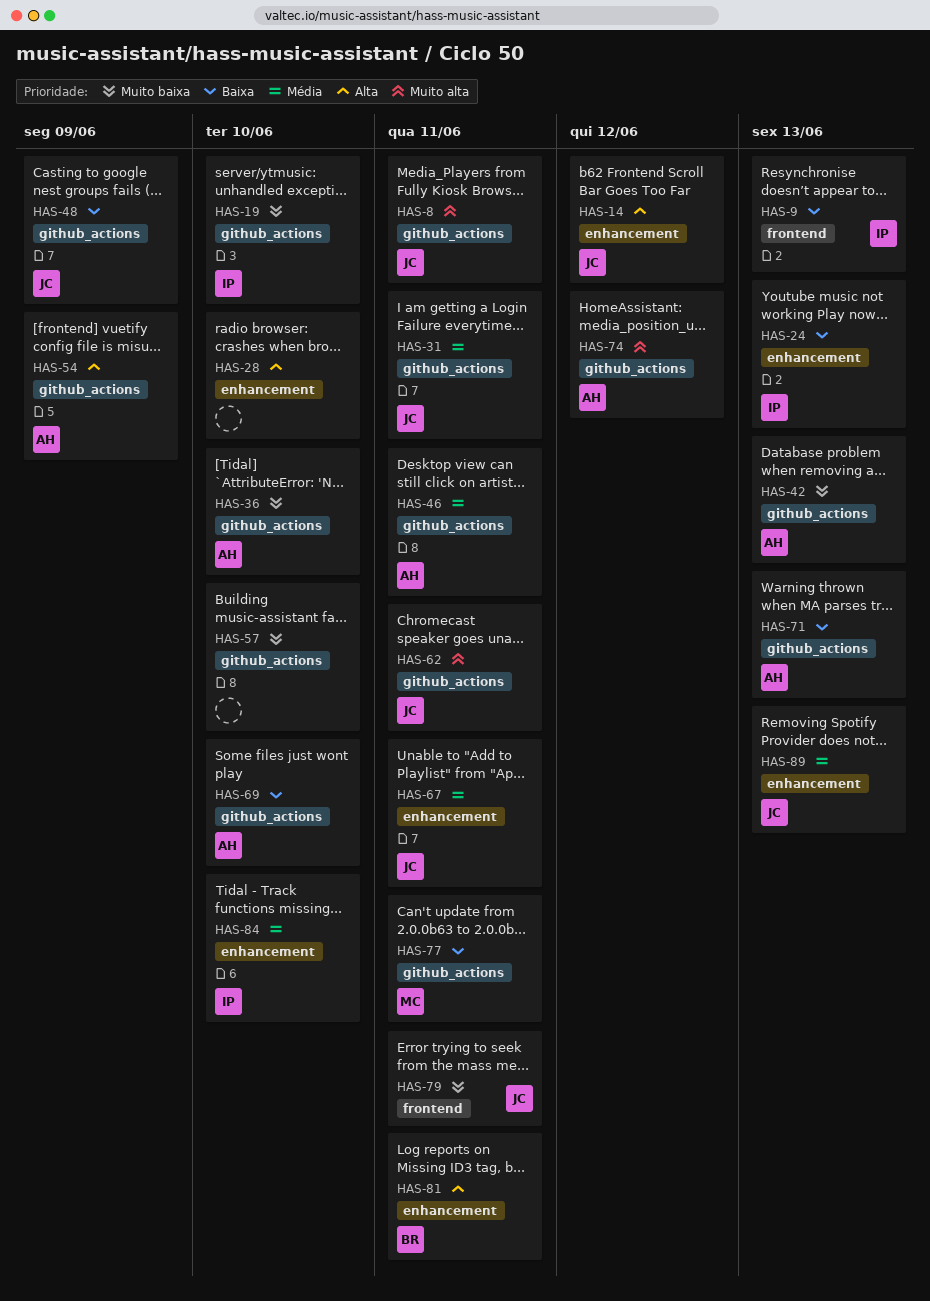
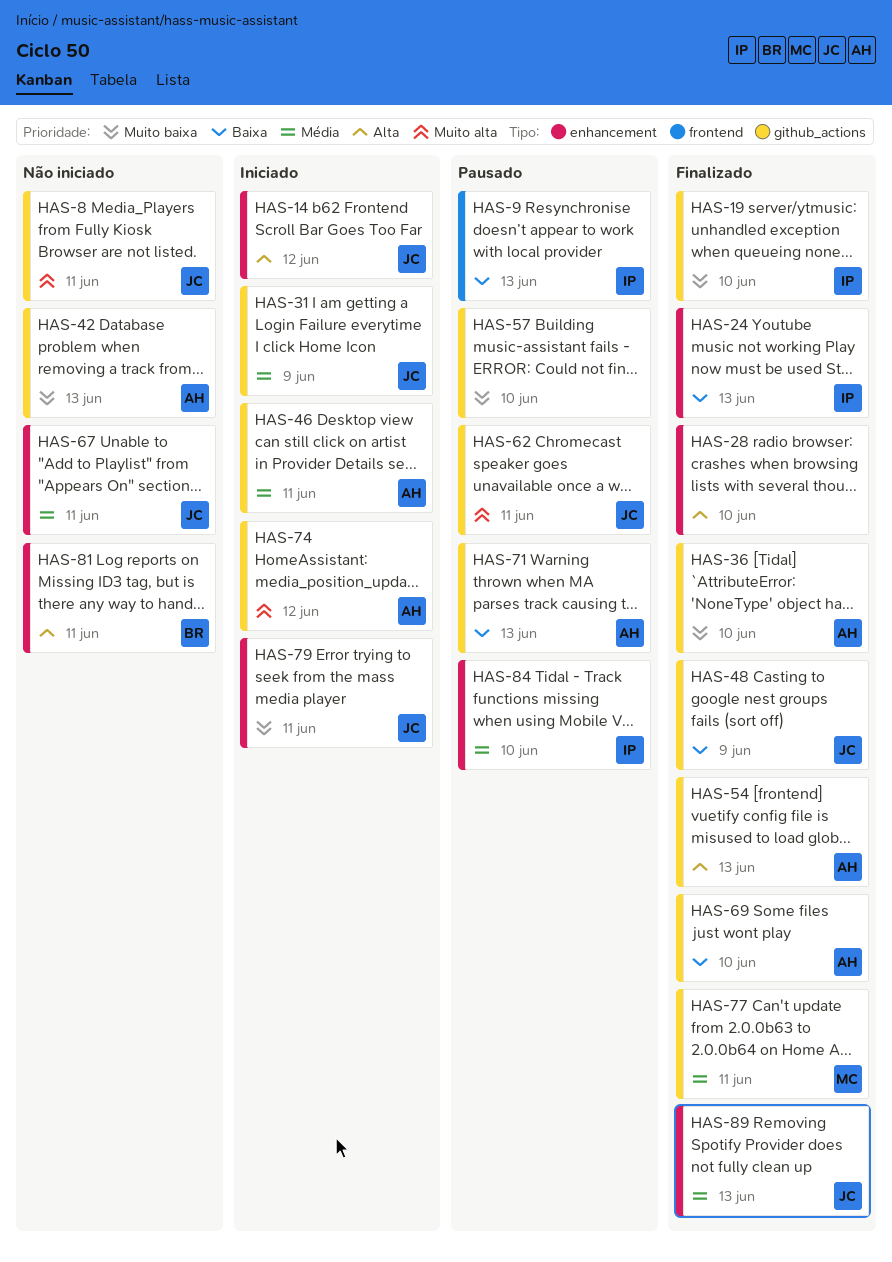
HAS-31, due: Jun 11 -> Jun 9
HAS-54, due: Jun 9 -> Jun 13
HAS-77, priority: Baixa -> Média
HAS-79, label: frontend -> enhancement

